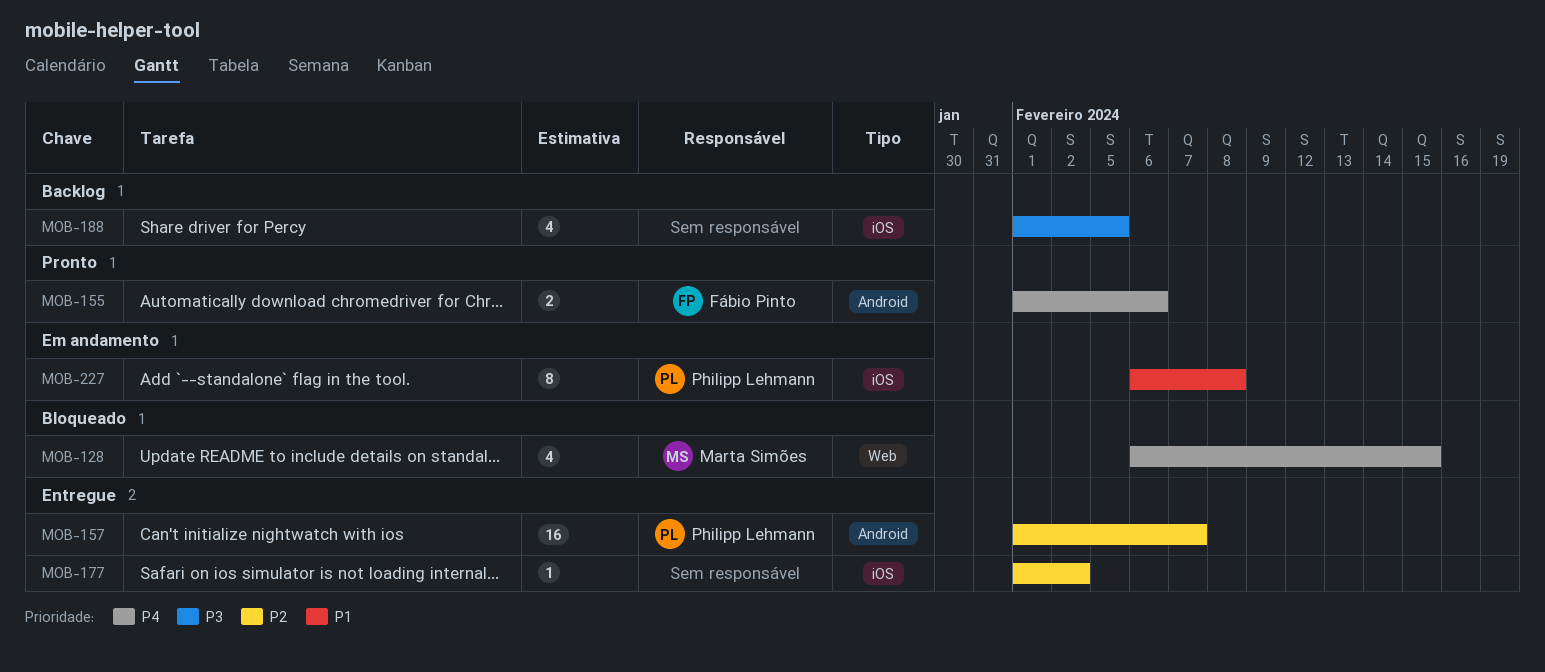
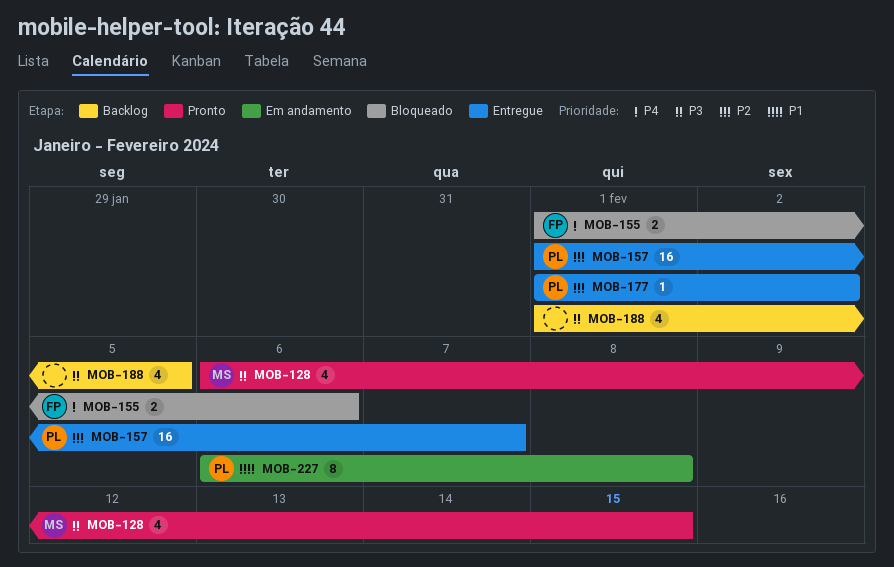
MOB-128, status: Bloqueado -> Pronto
MOB-128, priority: P4 -> P3
MOB-155, status: Pronto -> Bloqueado
MOB-177, owner: none -> Philipp Lehmann

